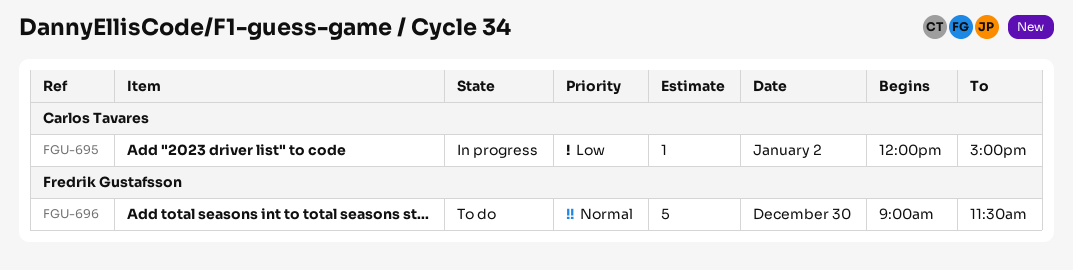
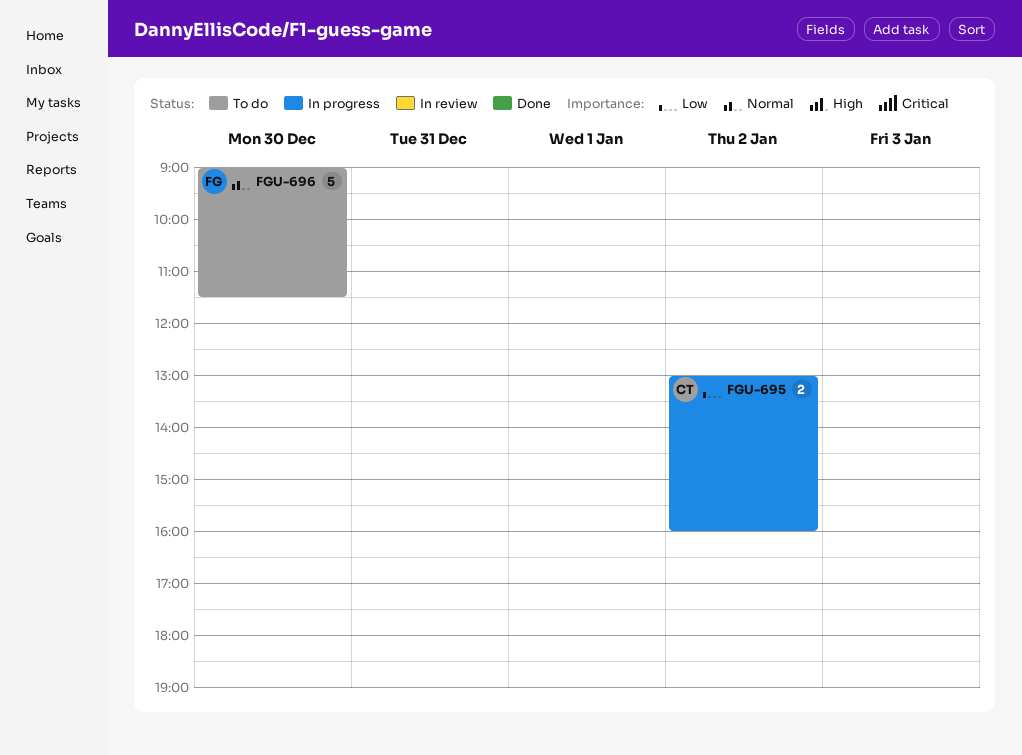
FGU-695, estimate: 1 -> 2
FGU-695, begins: 12:00 -> 13:00
FGU-695, ends: 15:00 -> 16:00

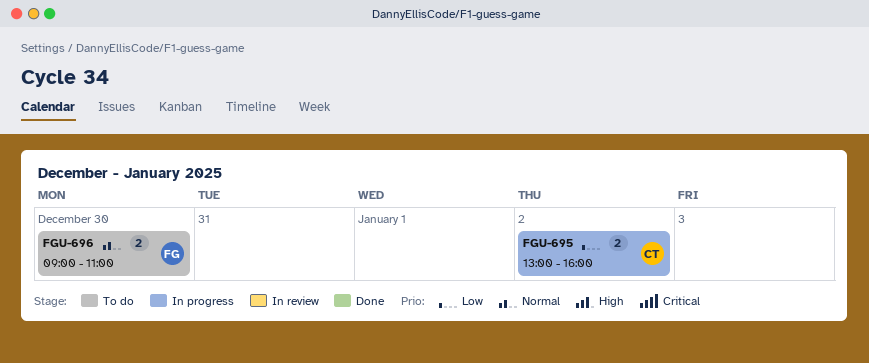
FGU-696, estimate: 5 -> 2
FGU-696, ends: 11:30 -> 11:00

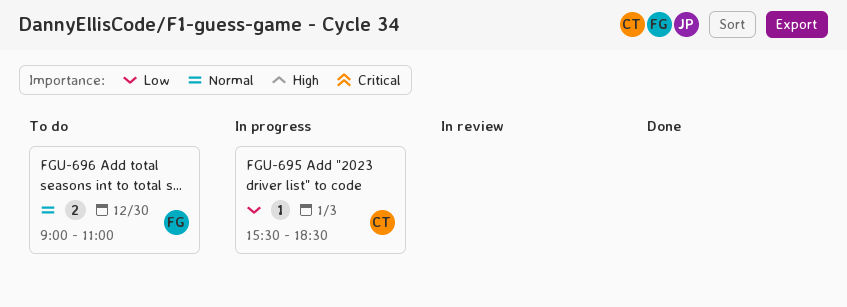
FGU-695, estimate: 2 -> 1
FGU-695, day: Jan 2 -> Jan 3
FGU-695, begins: 13:00 -> 15:30
FGU-695, ends: 16:00 -> 18:30

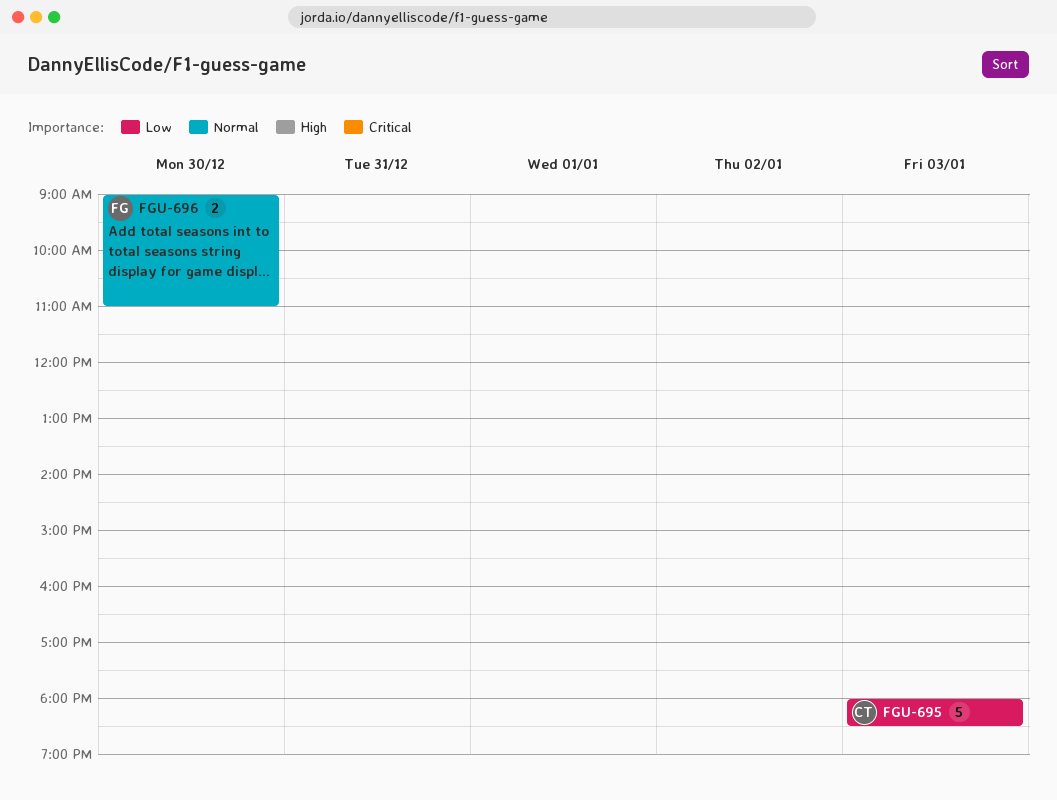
FGU-695, estimate: 1 -> 5
FGU-695, begins: 15:30 -> 18:00

